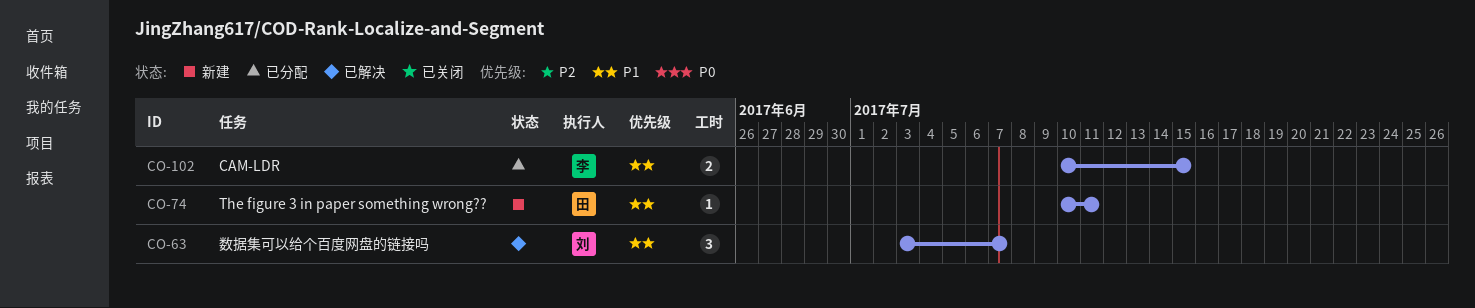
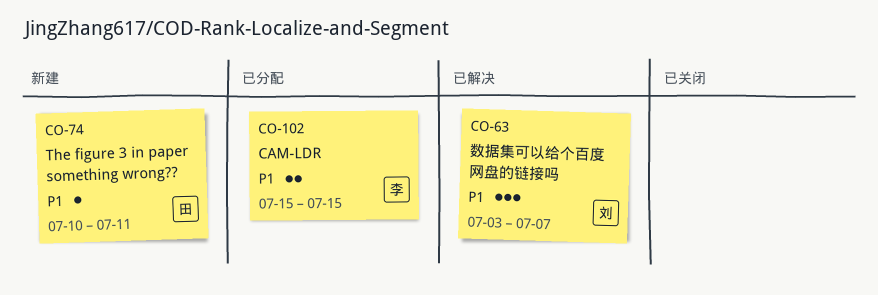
CO-102, start: Jul 10 -> Jul 15

